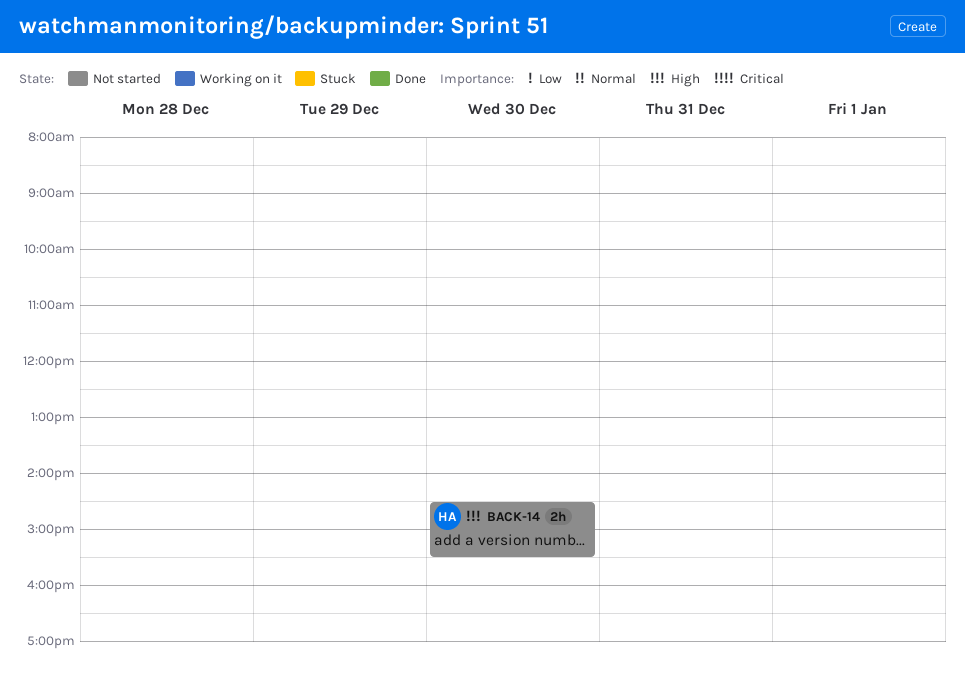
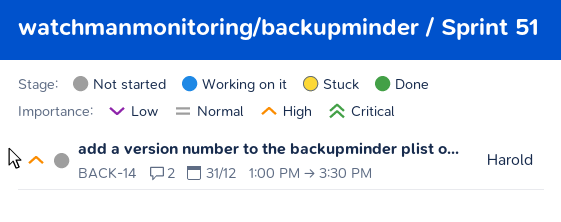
BACK-14, day: Dec 30 -> Dec 31
BACK-14, begins: 14:30 -> 13:00

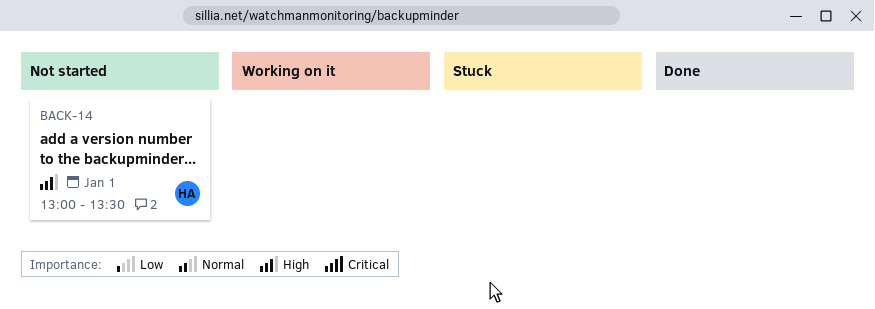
BACK-14, day: Dec 31 -> Jan 1
BACK-14, ends: 15:30 -> 13:30

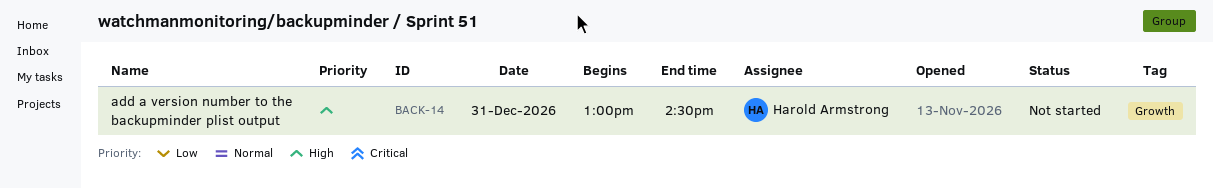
BACK-14, day: Jan 1 -> Dec 31
BACK-14, ends: 13:30 -> 14:30

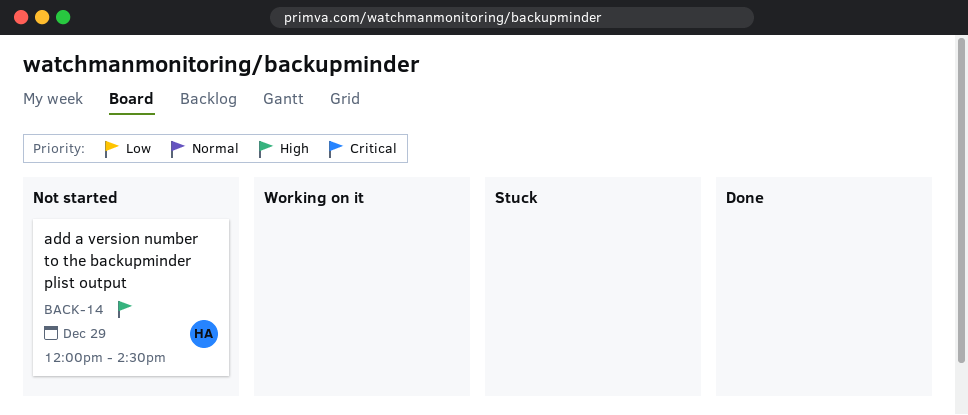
BACK-14, day: Dec 31 -> Dec 29
BACK-14, begins: 13:00 -> 12:00

